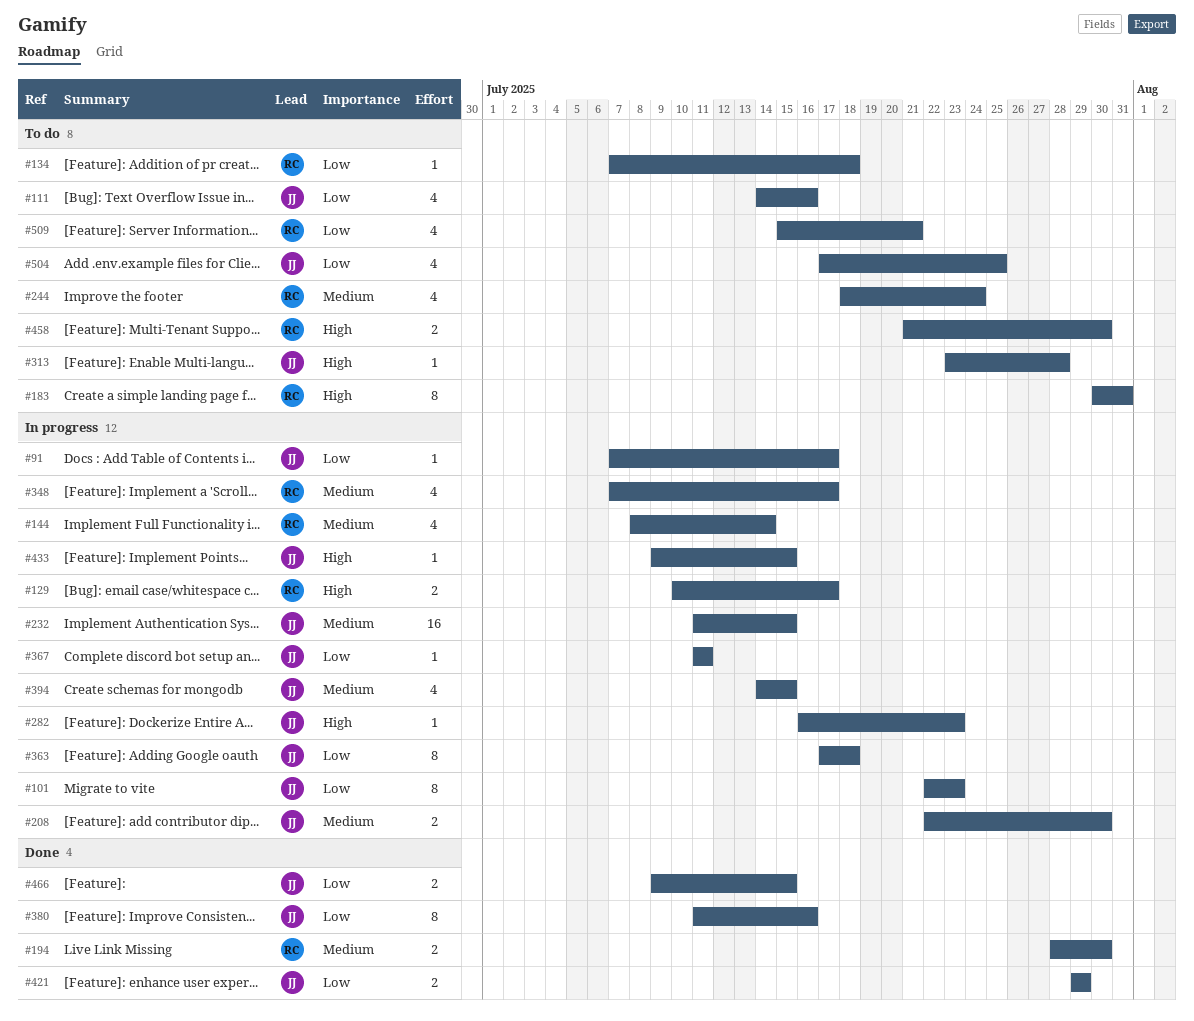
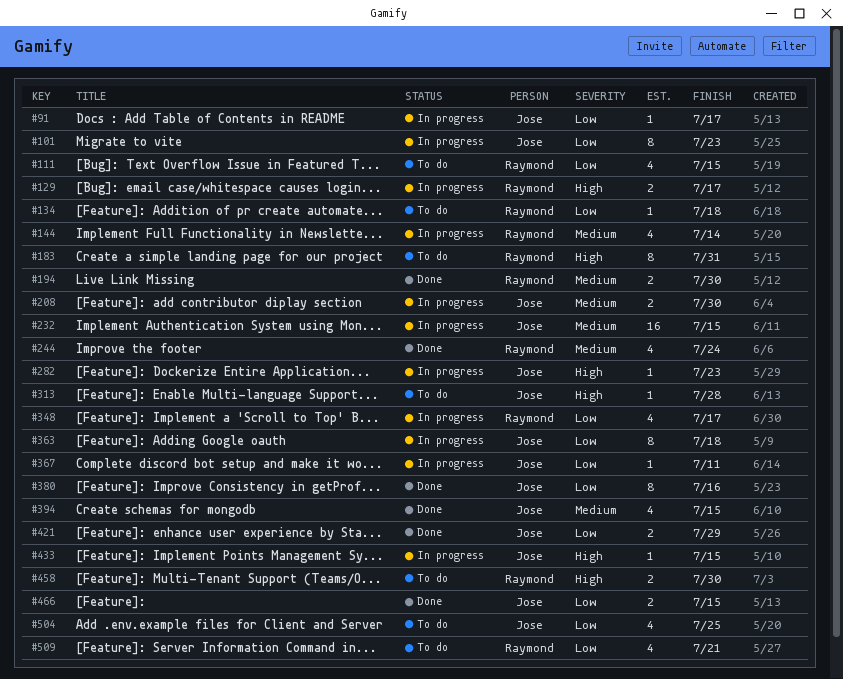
#111, owner: Jose -> Raymond
#111, due: Jul 16 -> Jul 15
#244, status: To do -> Done
#348, priority: Medium -> Low
#394, status: In progress -> Done

